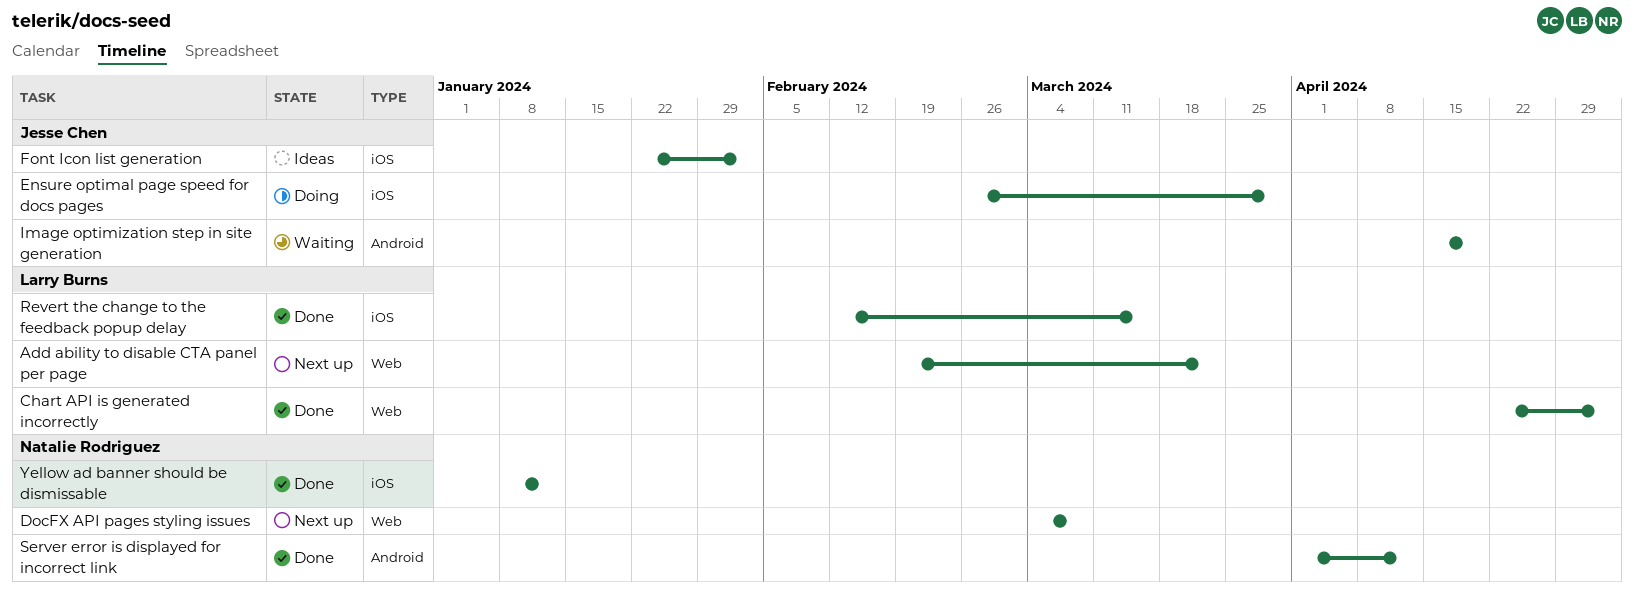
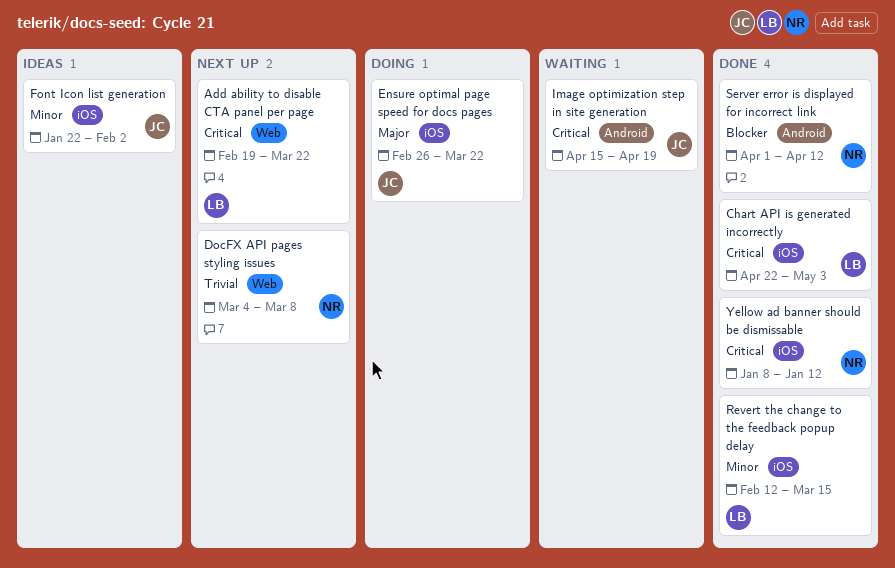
Chart API is generated incorrectly, label: Web -> iOS
Ensure optimal page speed for docs pages, due: Mar 29 -> Mar 22

